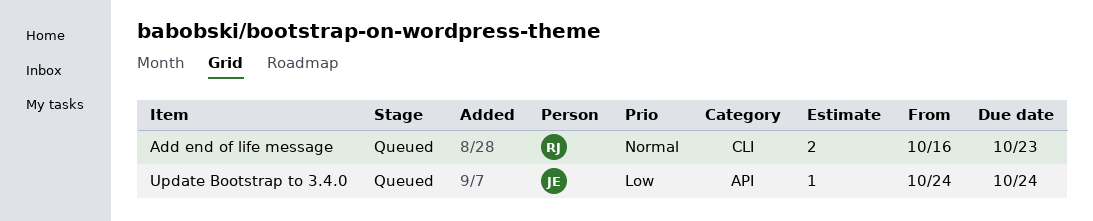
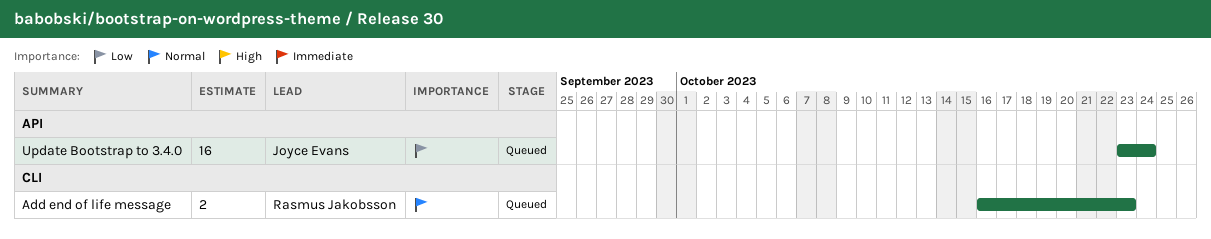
Update Bootstrap to 3.4.0, estimate: 1 -> 16
Update Bootstrap to 3.4.0, start: Oct 24 -> Oct 23

